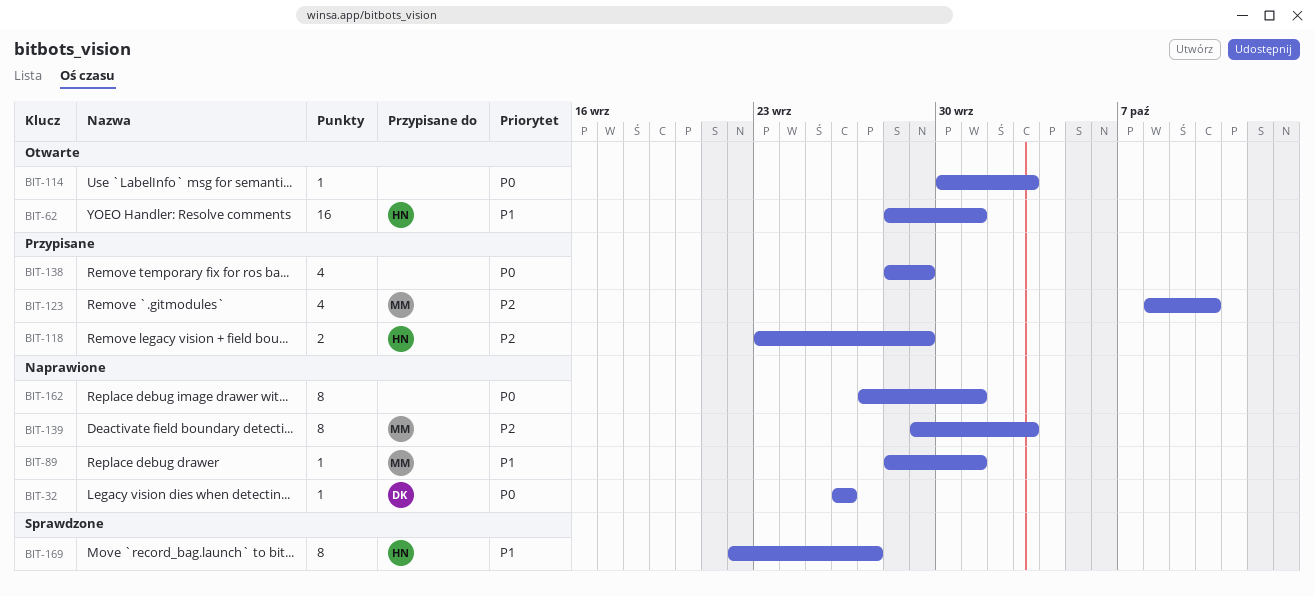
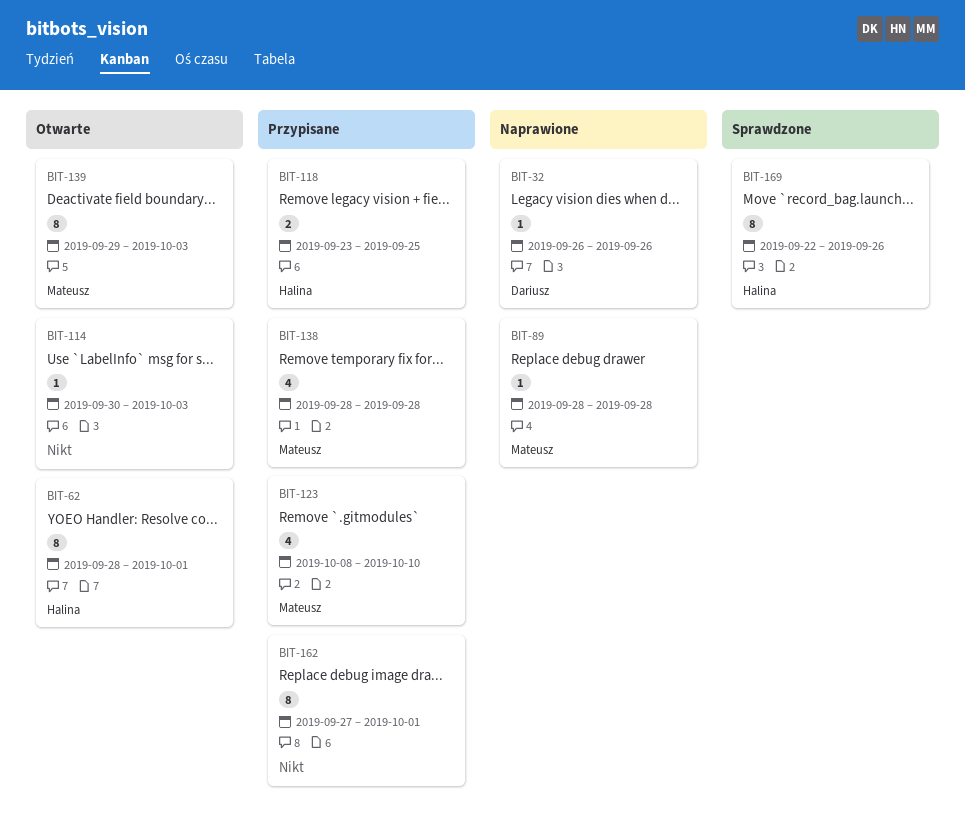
BIT-62, estimate: 16 -> 8
BIT-89, due: Oct 1 -> Sep 28
BIT-118, due: Sep 29 -> Sep 25
BIT-138, owner: none -> Mateusz
BIT-138, due: Sep 29 -> Sep 28
BIT-139, status: Naprawione -> Otwarte
BIT-162, status: Naprawione -> Przypisane
BIT-169, due: Sep 27 -> Sep 26

